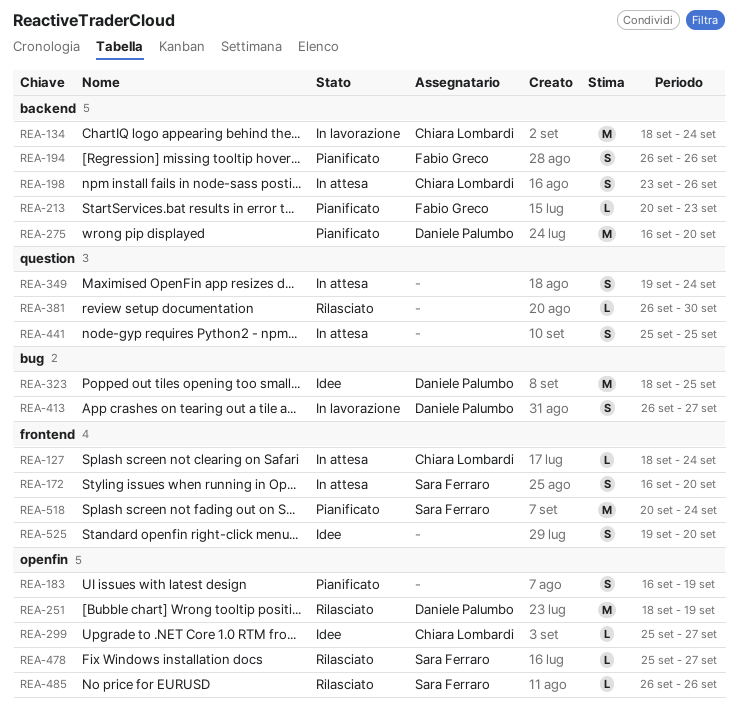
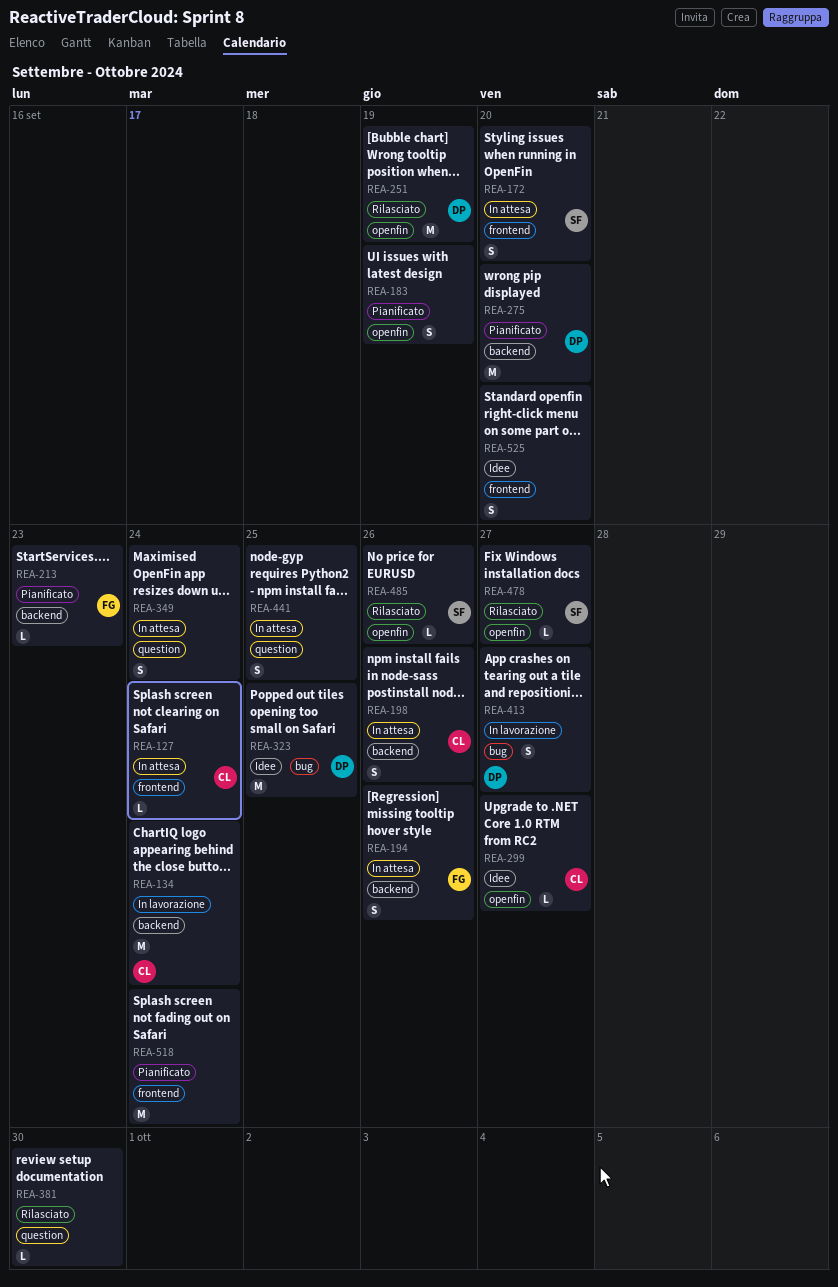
REA-194, status: Pianificato -> In attesa
REA-518, owner: Sara Ferraro -> none

